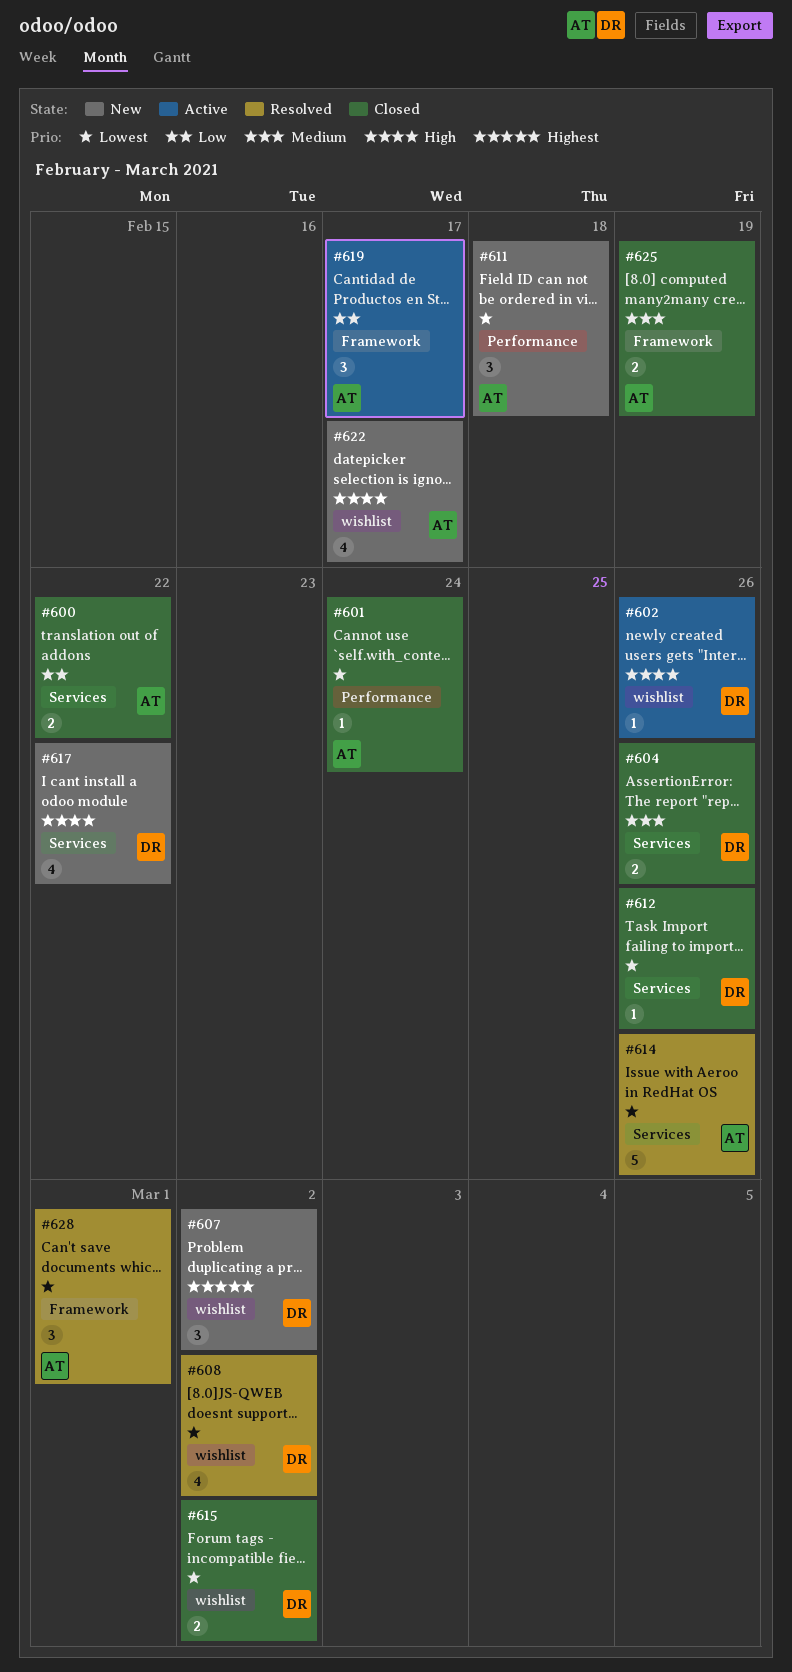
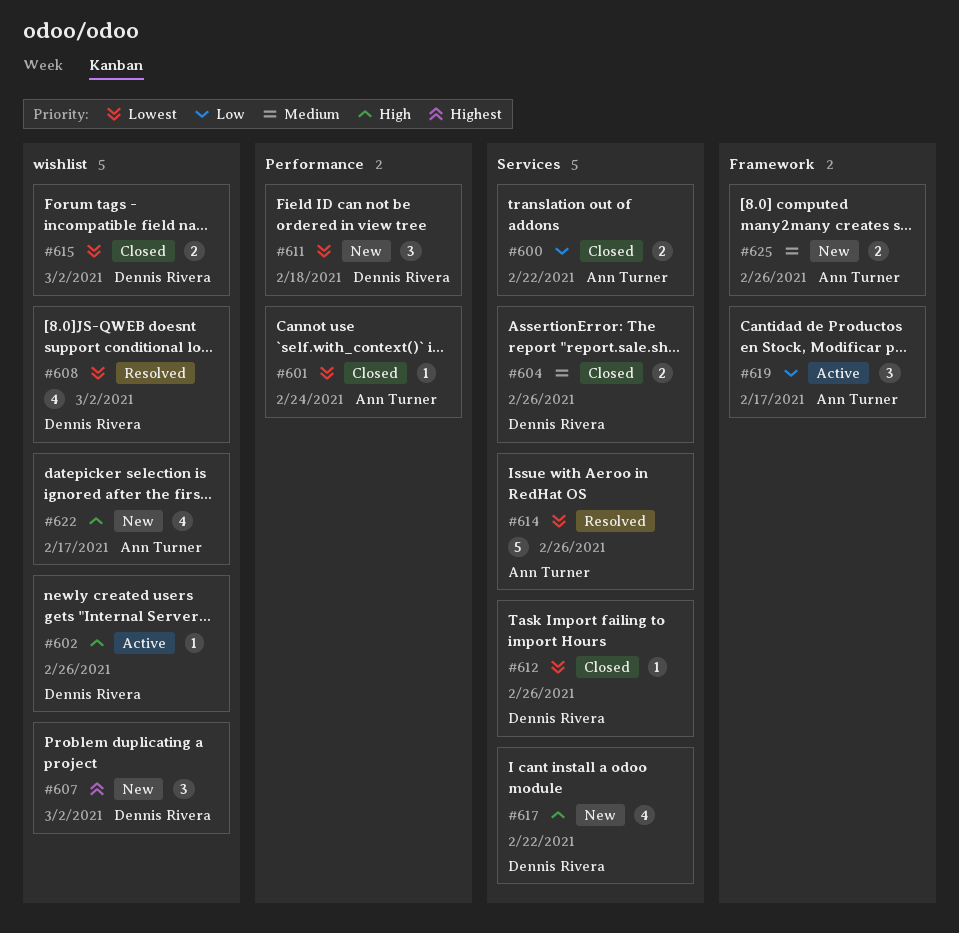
#611, owner: Ann Turner -> Dennis Rivera
#625, status: Closed -> New
#625, due: Feb 19 -> Feb 26
#628: present -> none

